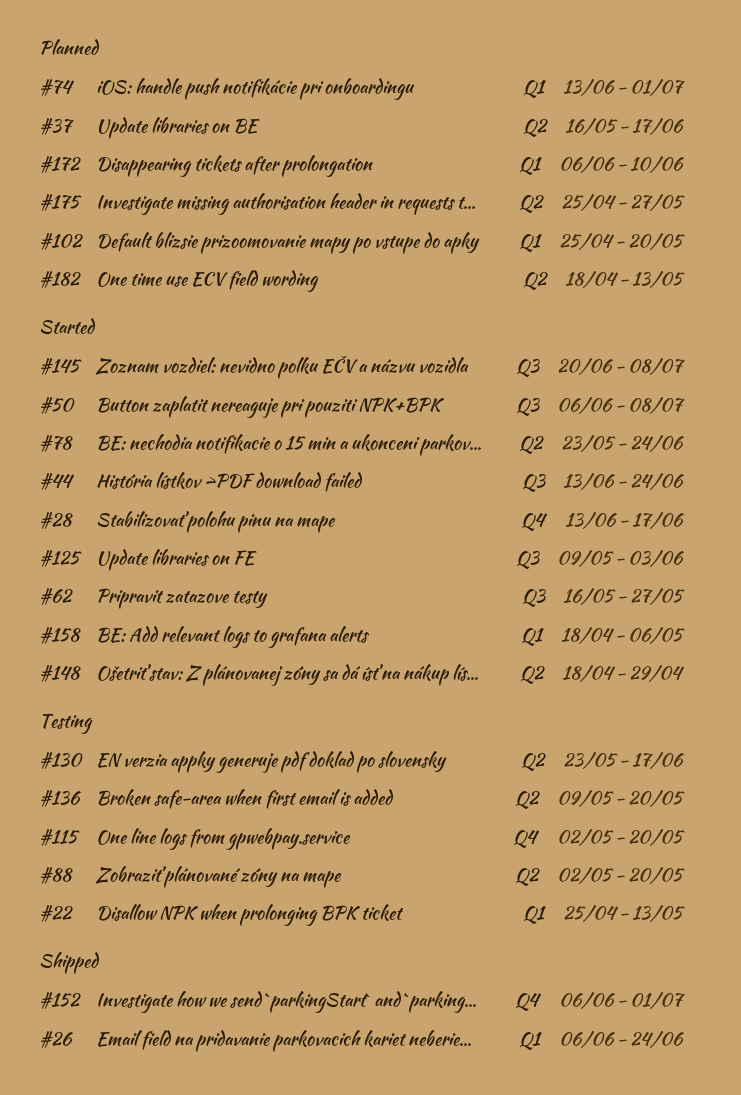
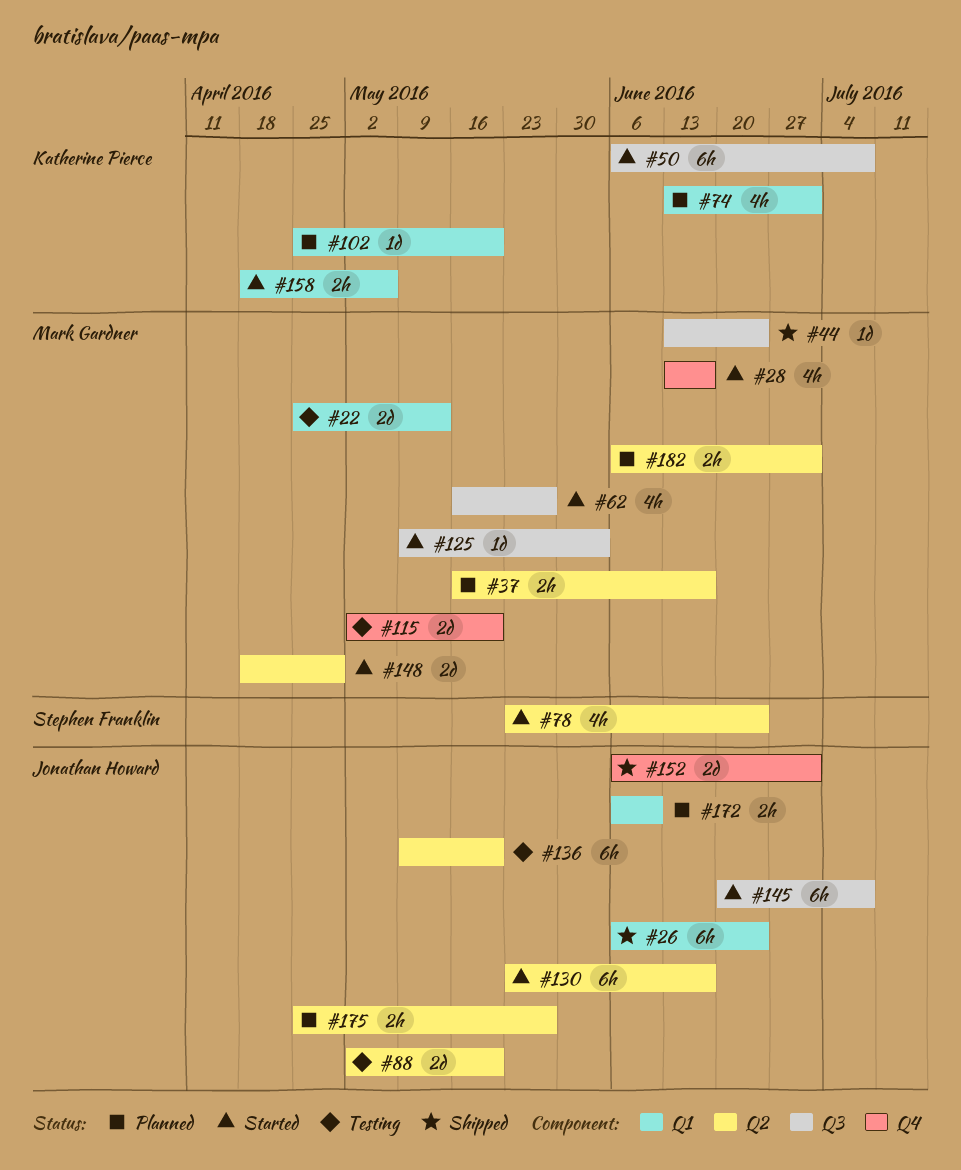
#44, status: Started -> Shipped
#130, status: Testing -> Started
#182, start: Apr 18 -> Jun 6
#182, due: May 13 -> Jul 1

